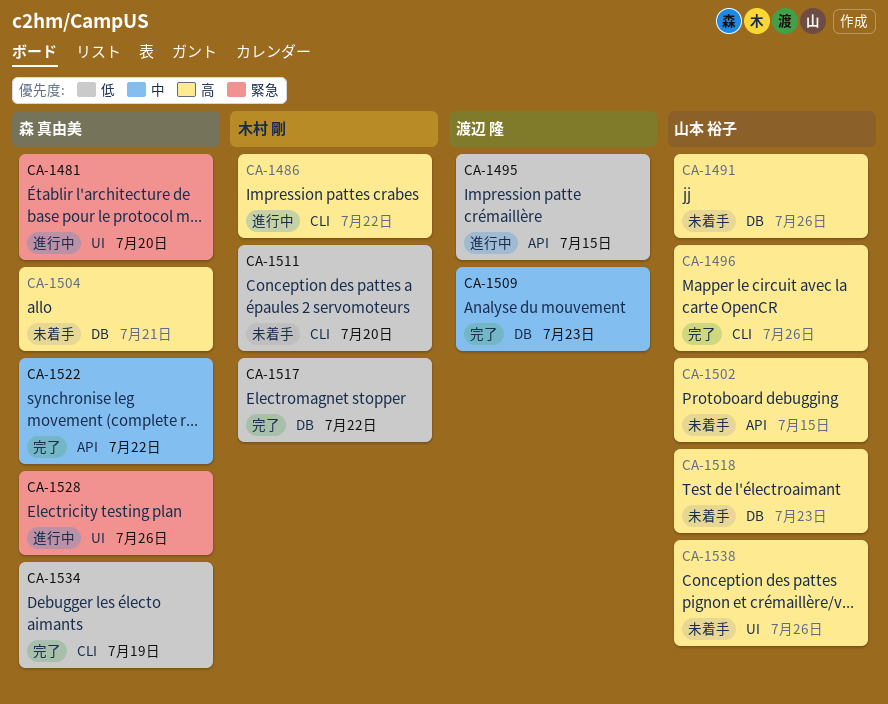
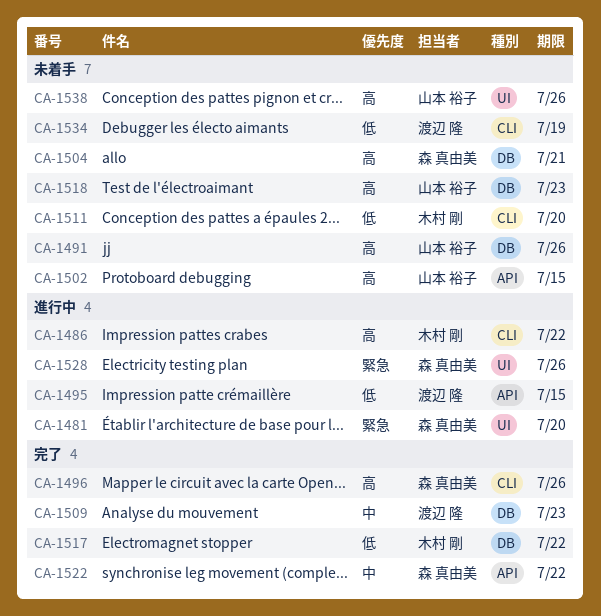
CA-1496, owner: 山本 裕子 -> 森 真由美
CA-1534, status: 完了 -> 未着手
CA-1534, owner: 森 真由美 -> 渡辺 隆

